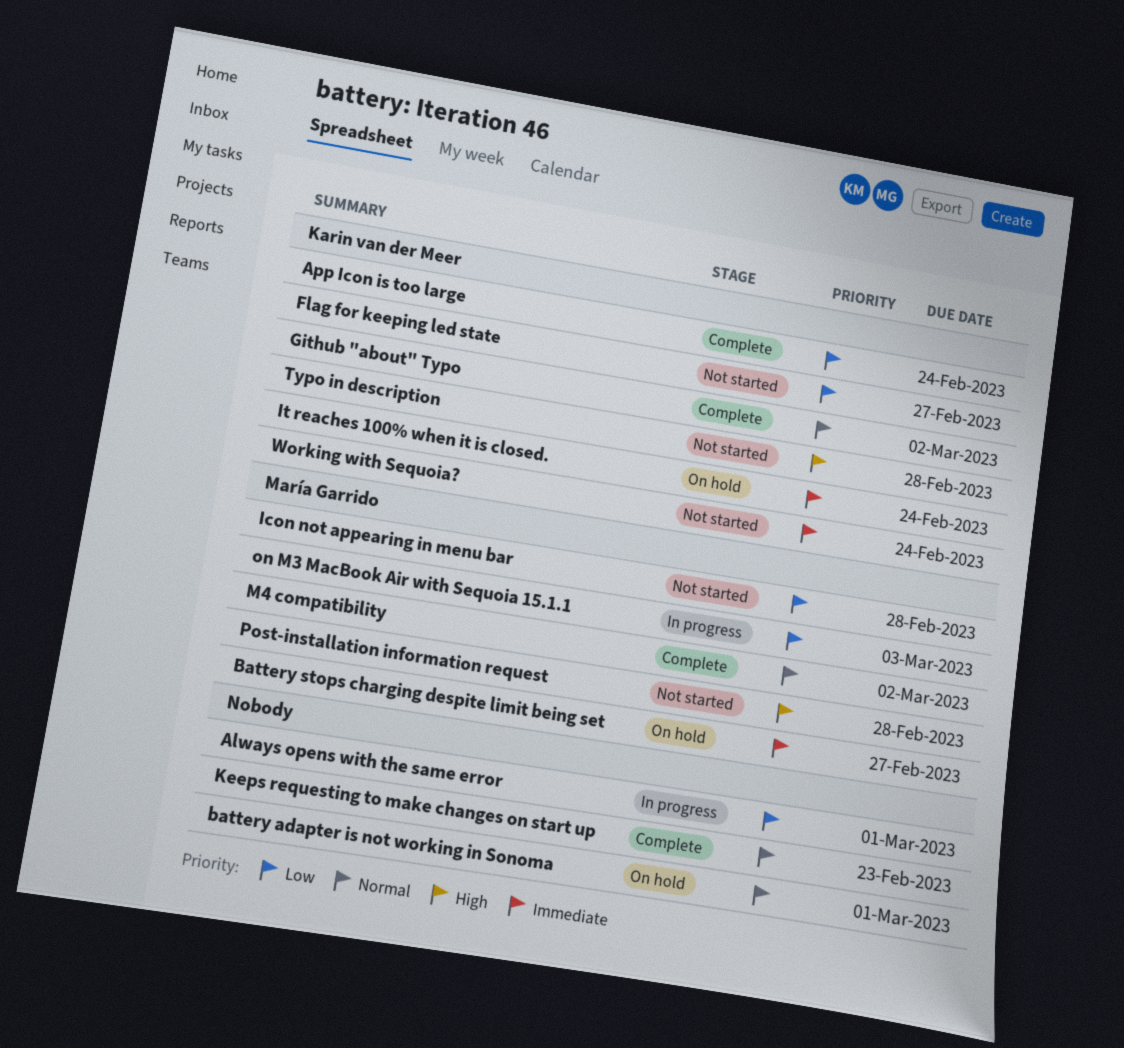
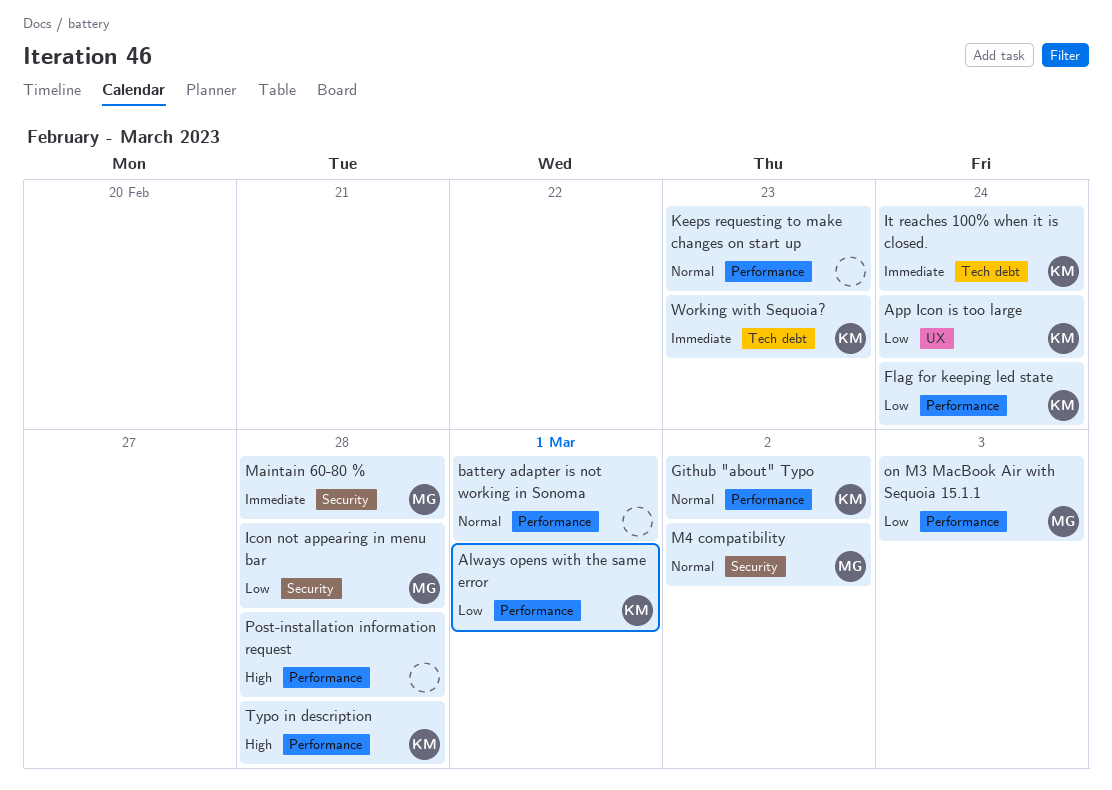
Always opens with the same error, owner: none -> Karin van der Meer
Battery stops charging despite limit being set: present -> none
Flag for keeping led state, due: Feb 27 -> Feb 24
Maintain 60-80 %: none -> present
Post-installation information request, owner: María Garrido -> none
Working with Sequoia?, due: Feb 24 -> Feb 23

